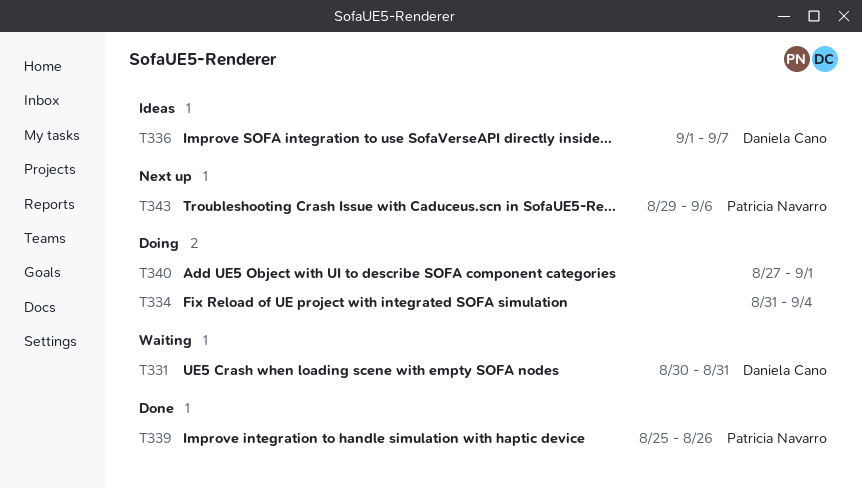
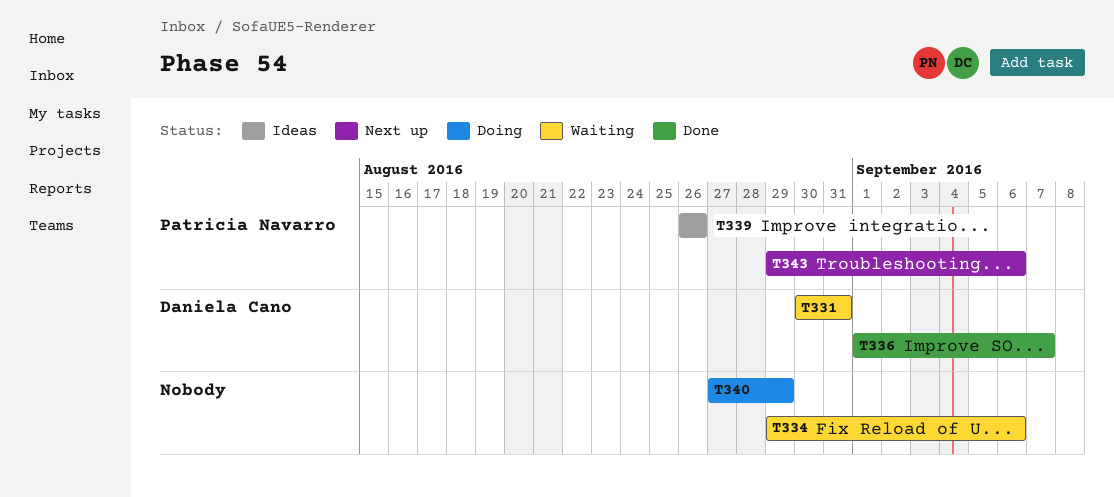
T334, status: Doing -> Waiting
T334, start: Aug 31 -> Aug 29
T334, due: Sep 4 -> Sep 6
T336, status: Ideas -> Done
T339, status: Done -> Ideas
T339, start: Aug 25 -> Aug 26
T340, due: Sep 1 -> Aug 29

